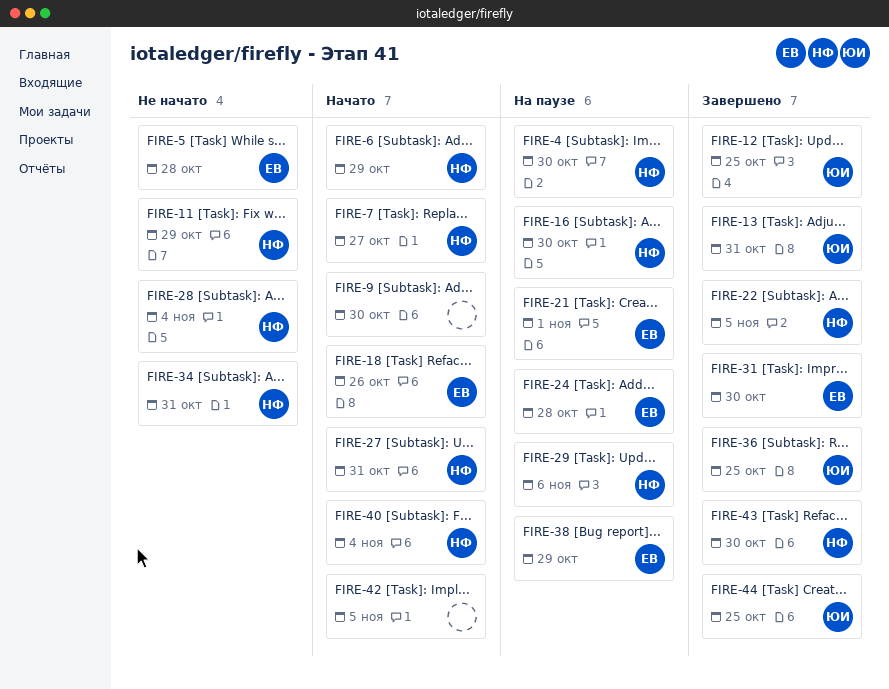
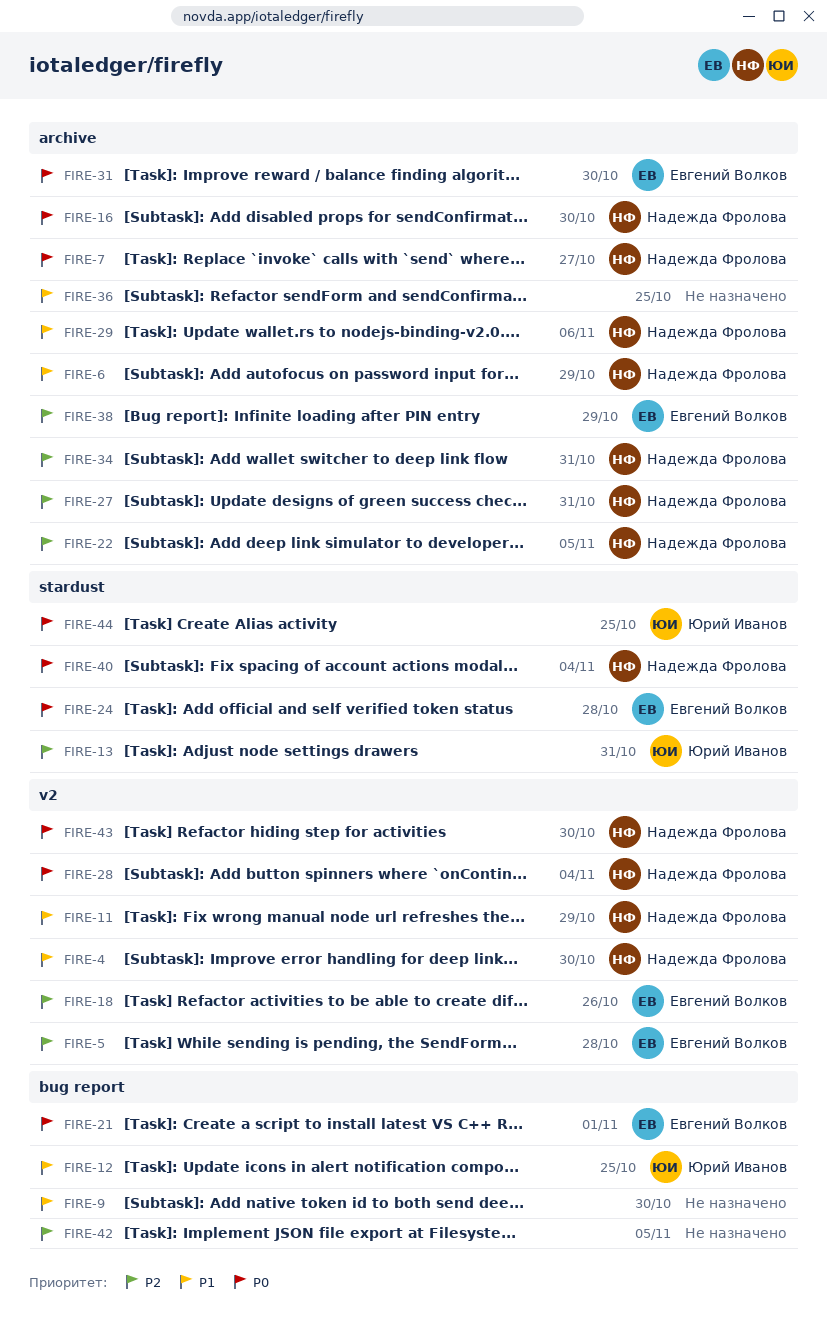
FIRE-36, owner: Юрий Иванов -> none

